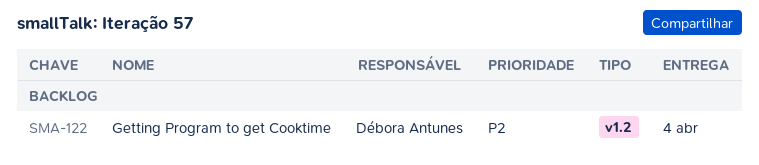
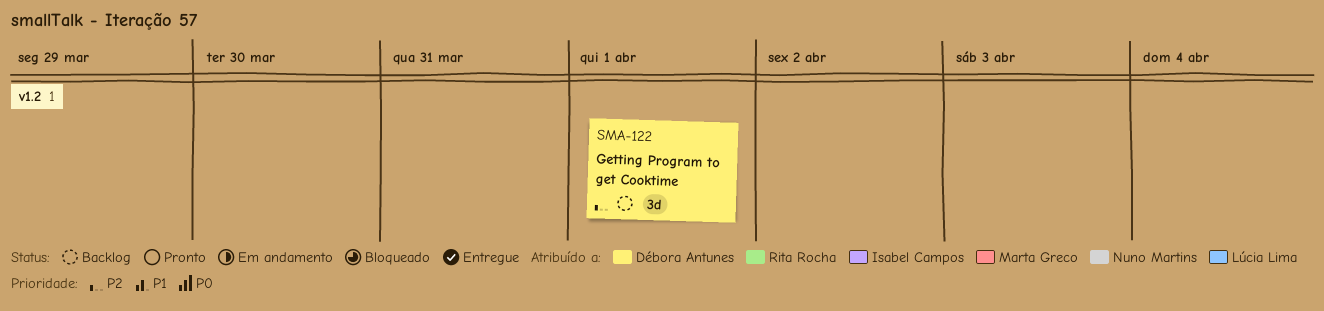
SMA-122, due: Apr 4 -> Apr 1

